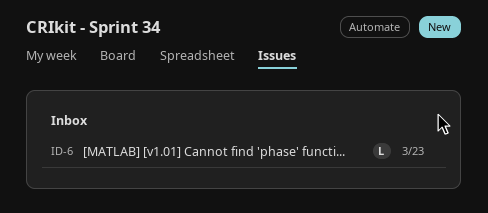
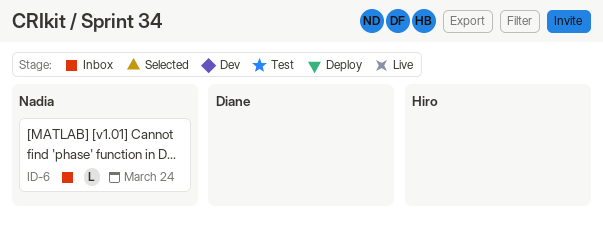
ID-6, due: Mar 23 -> Mar 24

